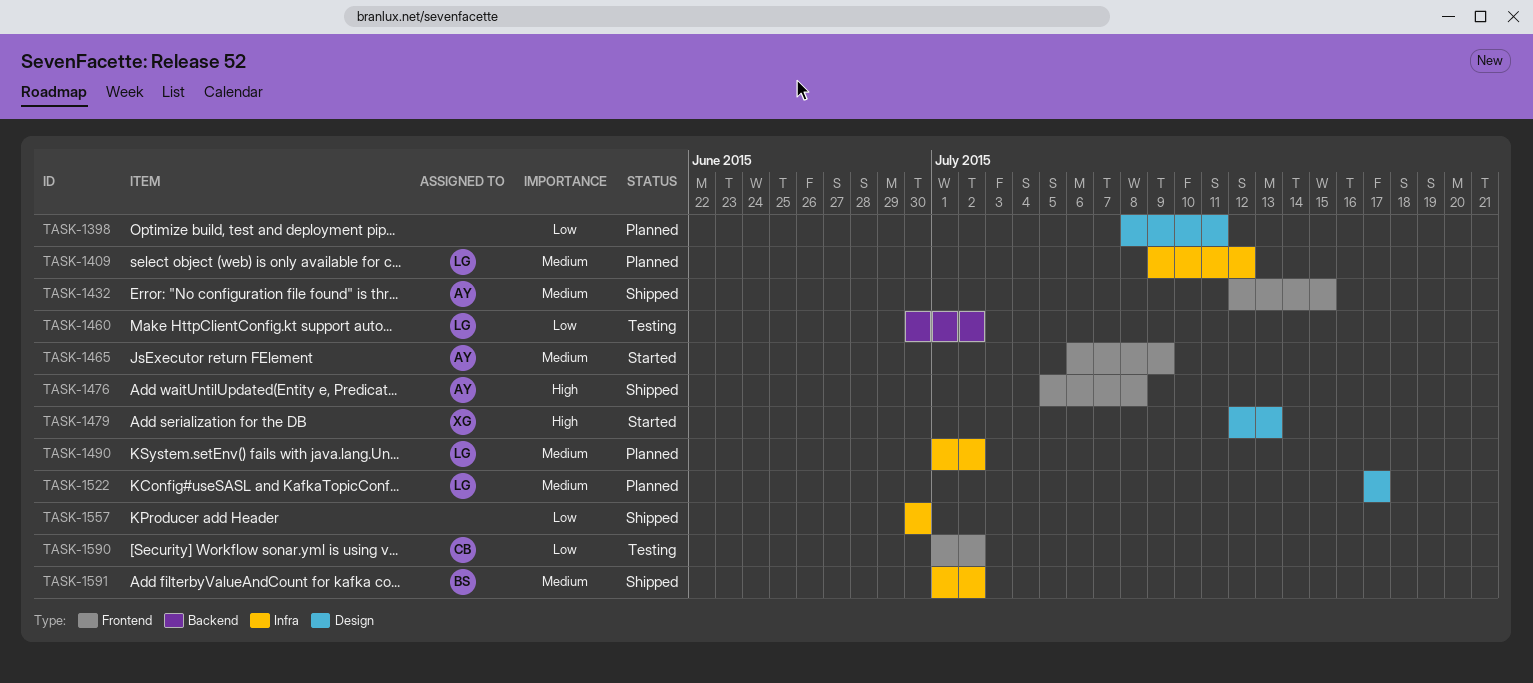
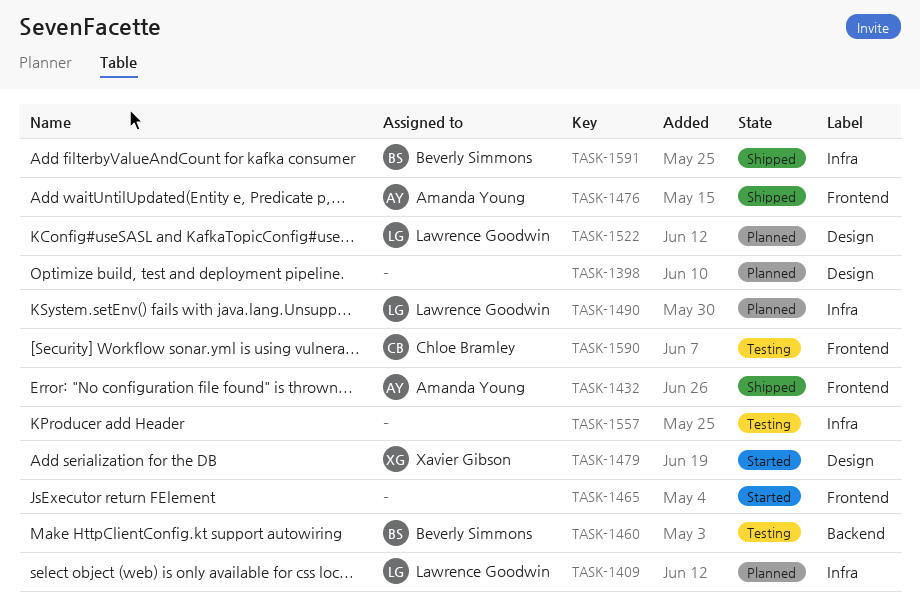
TASK-1460, owner: Lawrence Goodwin -> Beverly Simmons
TASK-1465, owner: Amanda Young -> none
TASK-1557, status: Shipped -> Testing

